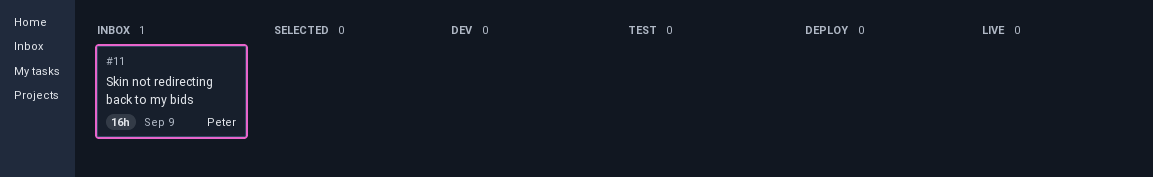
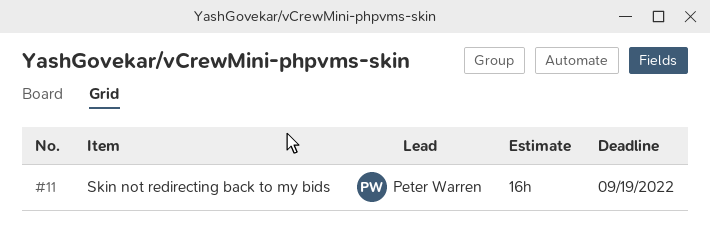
#11, due: Sep 9 -> Sep 19

